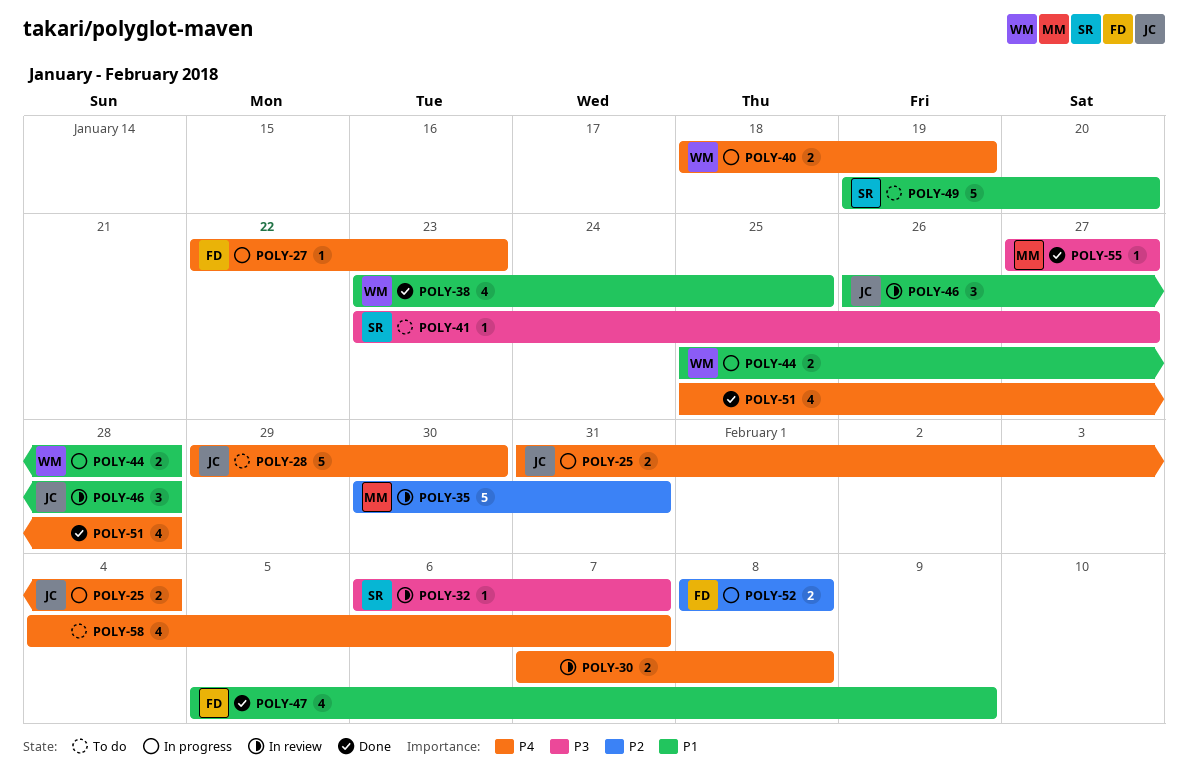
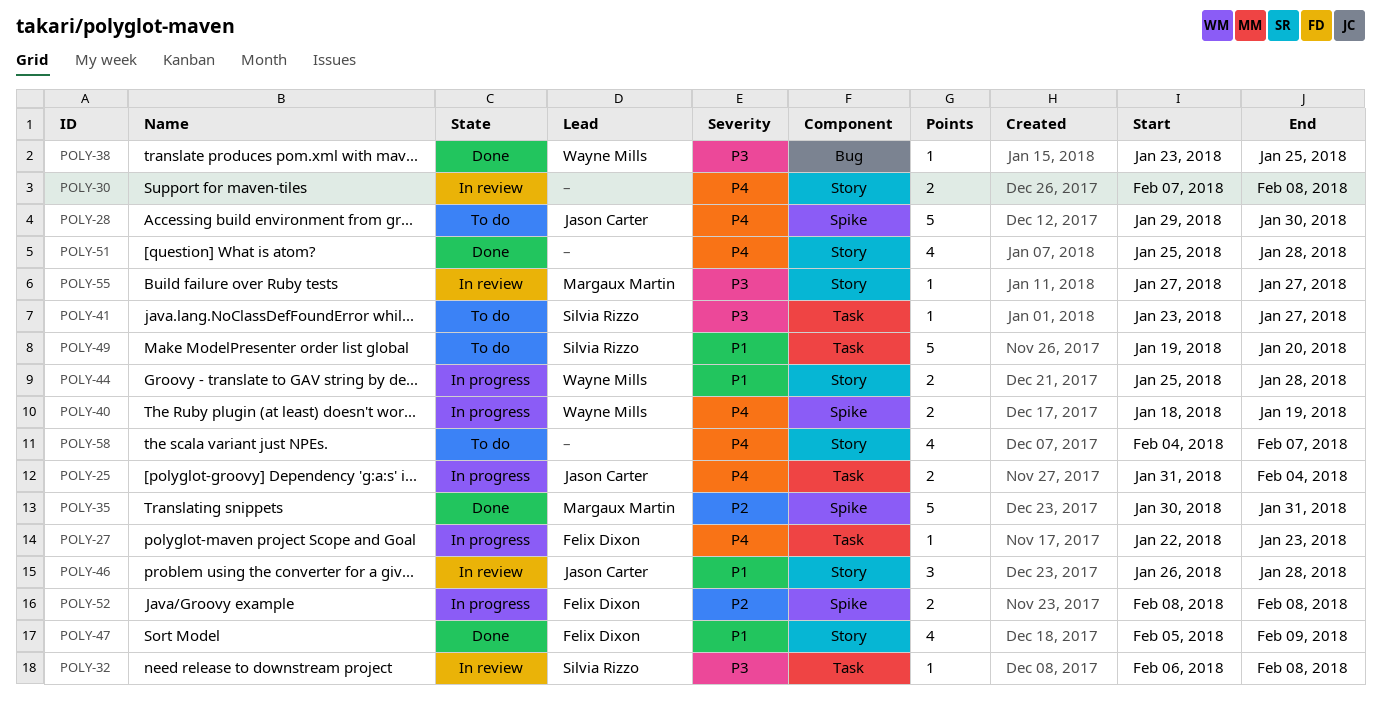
POLY-32, due: Feb 7 -> Feb 8
POLY-35, status: In review -> Done
POLY-38, priority: P1 -> P3
POLY-38, estimate: 4 -> 1
POLY-55, status: Done -> In review

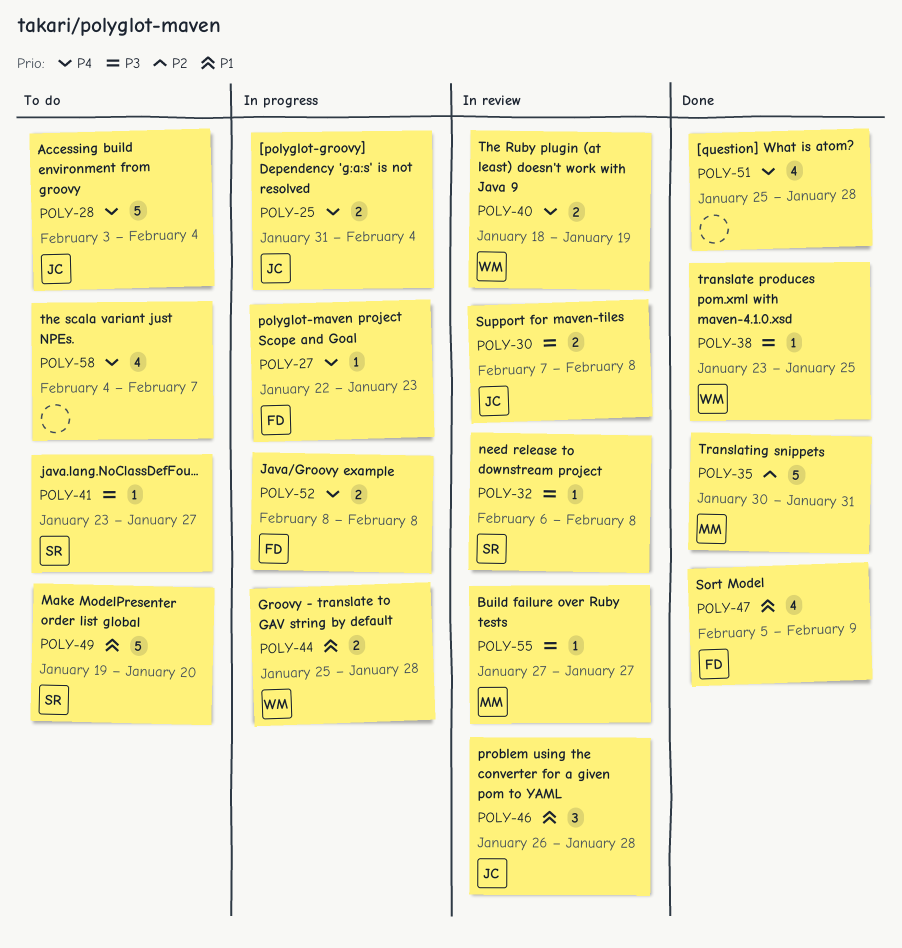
POLY-28, start: Jan 29 -> Feb 3
POLY-28, due: Jan 30 -> Feb 4
POLY-30, owner: none -> Jason Carter
POLY-30, priority: P4 -> P3
POLY-40, status: In progress -> In review
POLY-52, priority: P2 -> P4

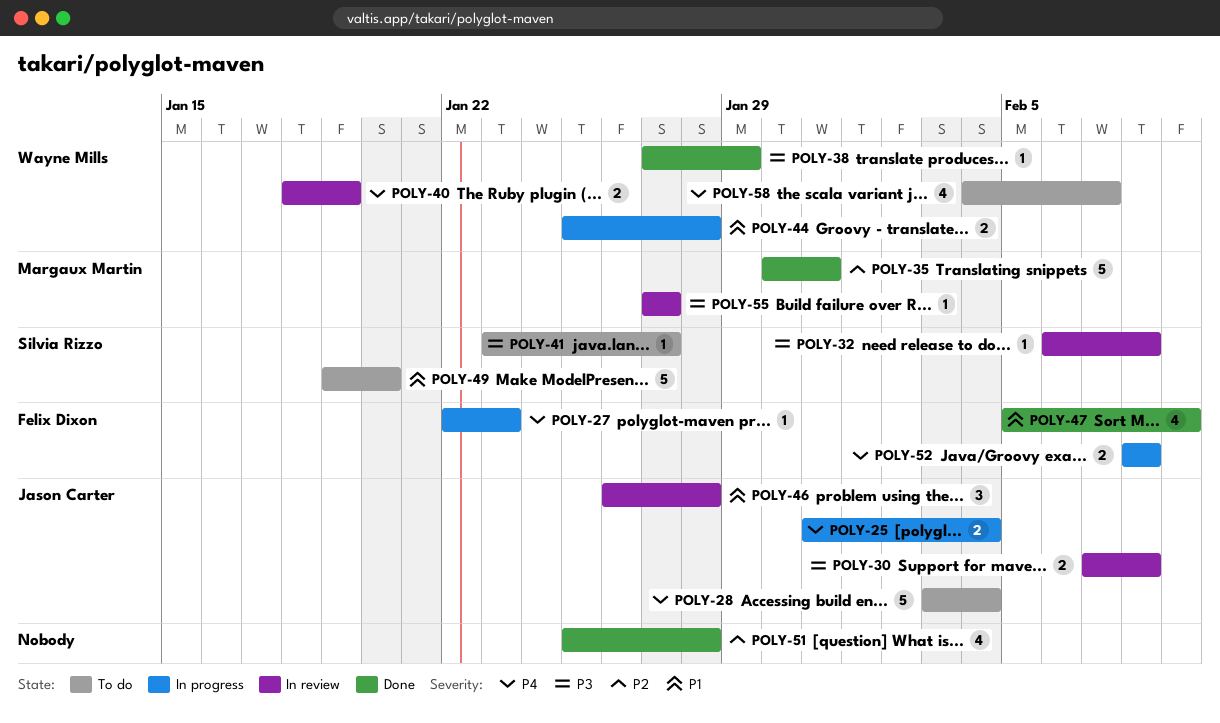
POLY-38, start: Jan 23 -> Jan 27
POLY-38, due: Jan 25 -> Jan 29
POLY-51, priority: P4 -> P2
POLY-58, owner: none -> Wayne Mills

